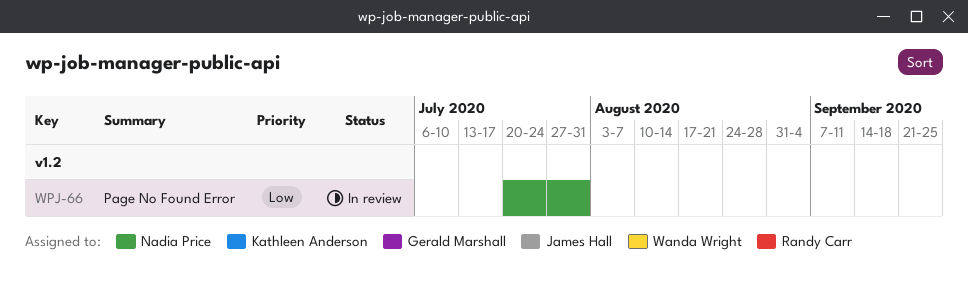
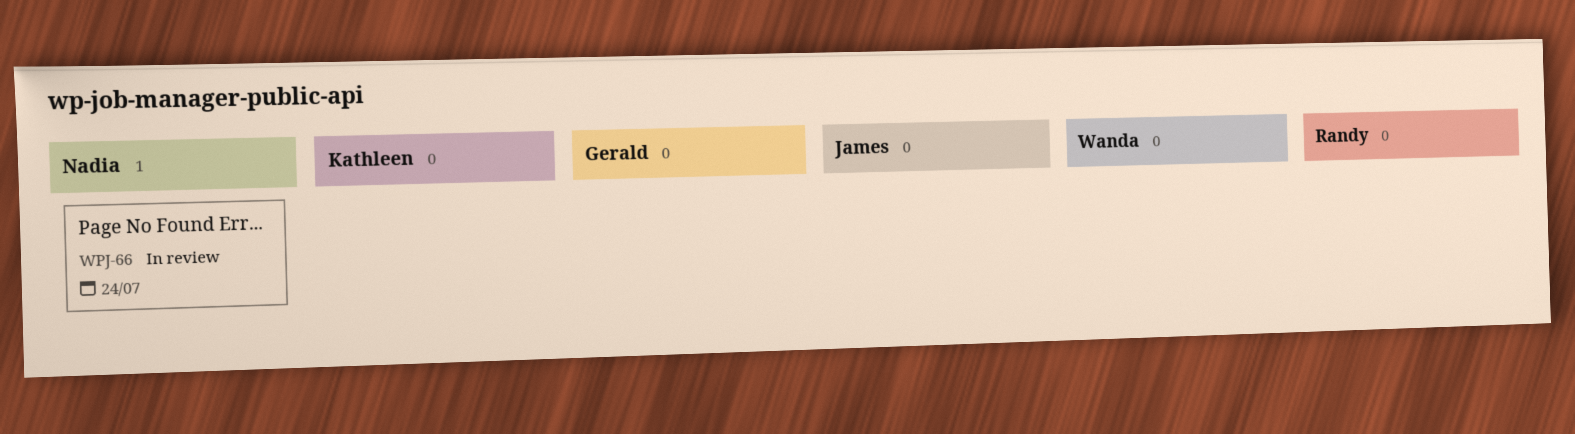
WPJ-66, due: Jul 31 -> Jul 24

